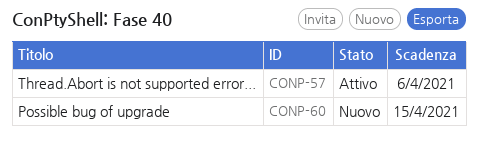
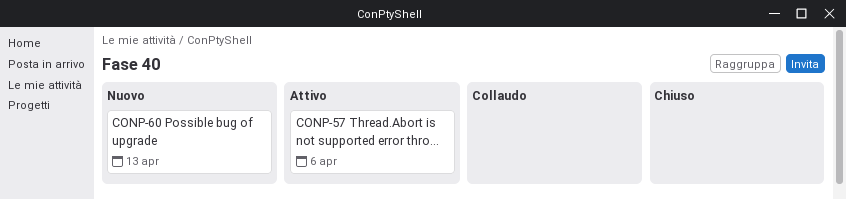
CONP-60, due: Apr 15 -> Apr 13

